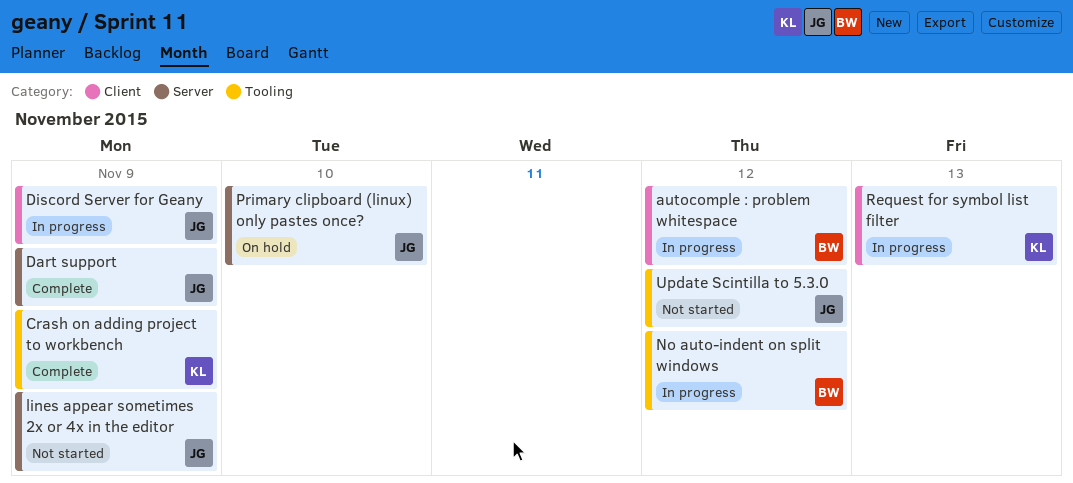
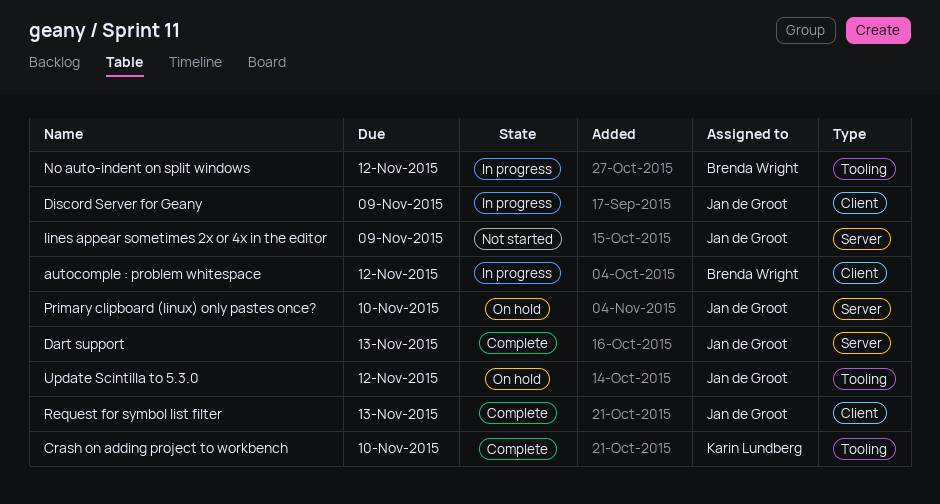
Crash on adding project to workbench, due: Nov 9 -> Nov 10
Dart support, due: Nov 9 -> Nov 13
Request for symbol list filter, status: In progress -> Complete
Request for symbol list filter, owner: Karin Lundberg -> Jan de Groot
Update Scintilla to 5.3.0, status: Not started -> On hold

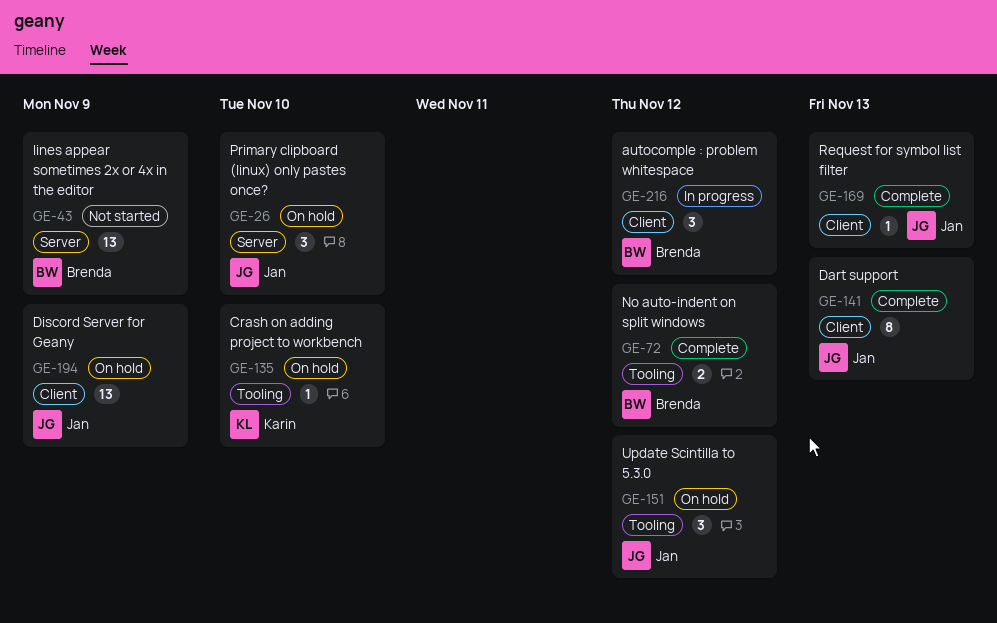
Crash on adding project to workbench, status: Complete -> On hold
Dart support, label: Server -> Client
Discord Server for Geany, status: In progress -> On hold
lines appear sometimes 2x or 4x in the editor, owner: Jan de Groot -> Brenda Wright
No auto-indent on split windows, status: In progress -> Complete

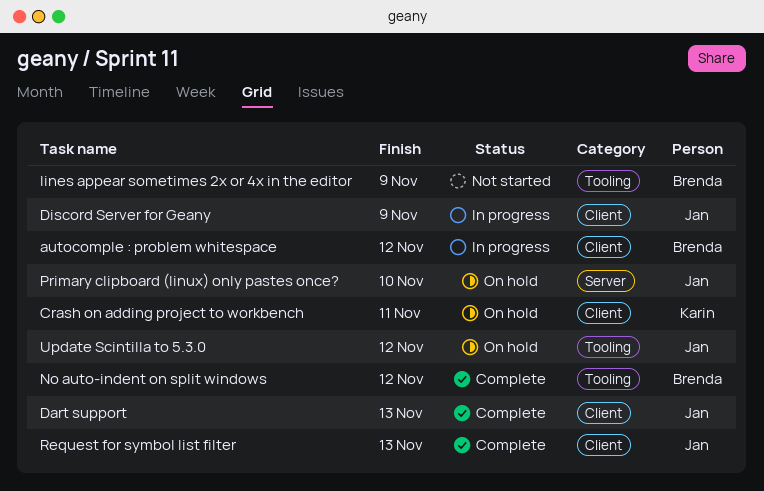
Crash on adding project to workbench, label: Tooling -> Client
Crash on adding project to workbench, due: Nov 10 -> Nov 11
Discord Server for Geany, status: On hold -> In progress
lines appear sometimes 2x or 4x in the editor, label: Server -> Tooling

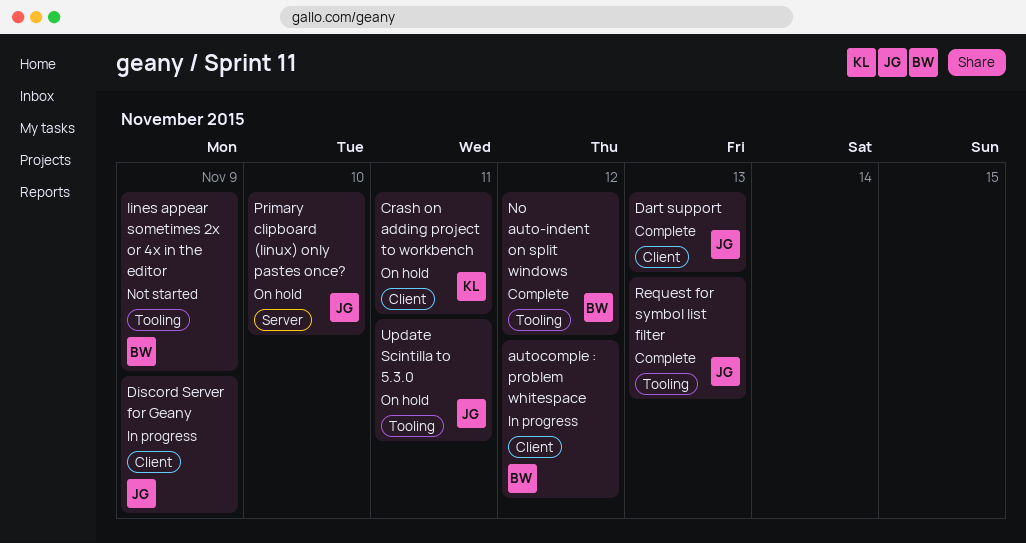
Request for symbol list filter, label: Client -> Tooling
Update Scintilla to 5.3.0, due: Nov 12 -> Nov 11

